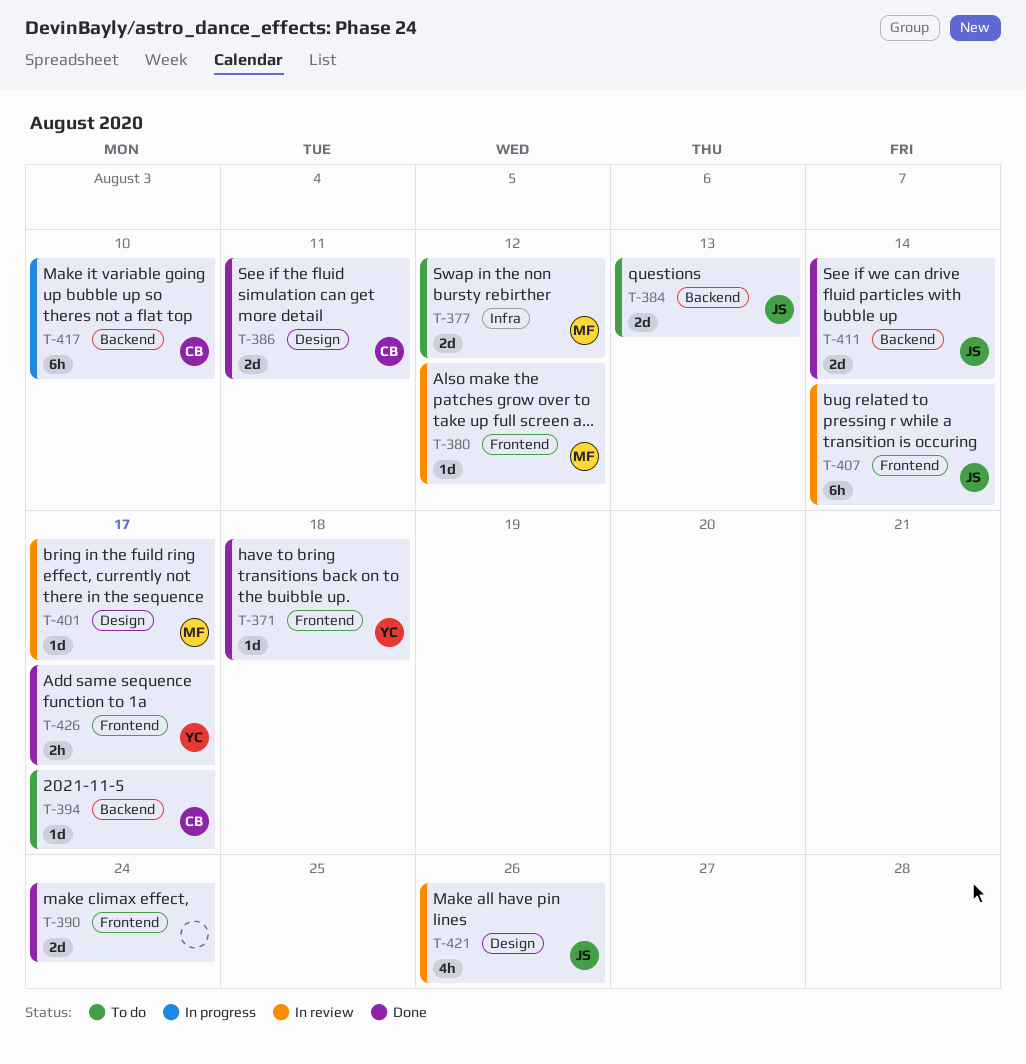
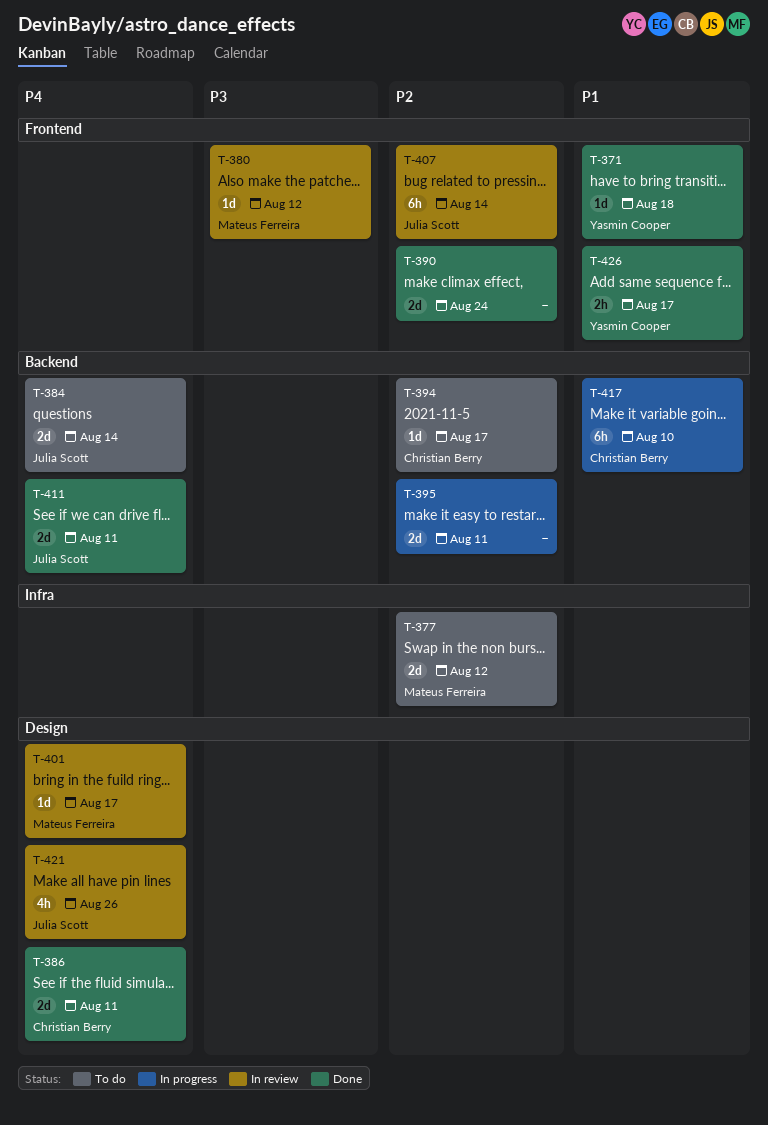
T-384, due: Aug 13 -> Aug 14
T-395: none -> present
T-411, due: Aug 14 -> Aug 11

